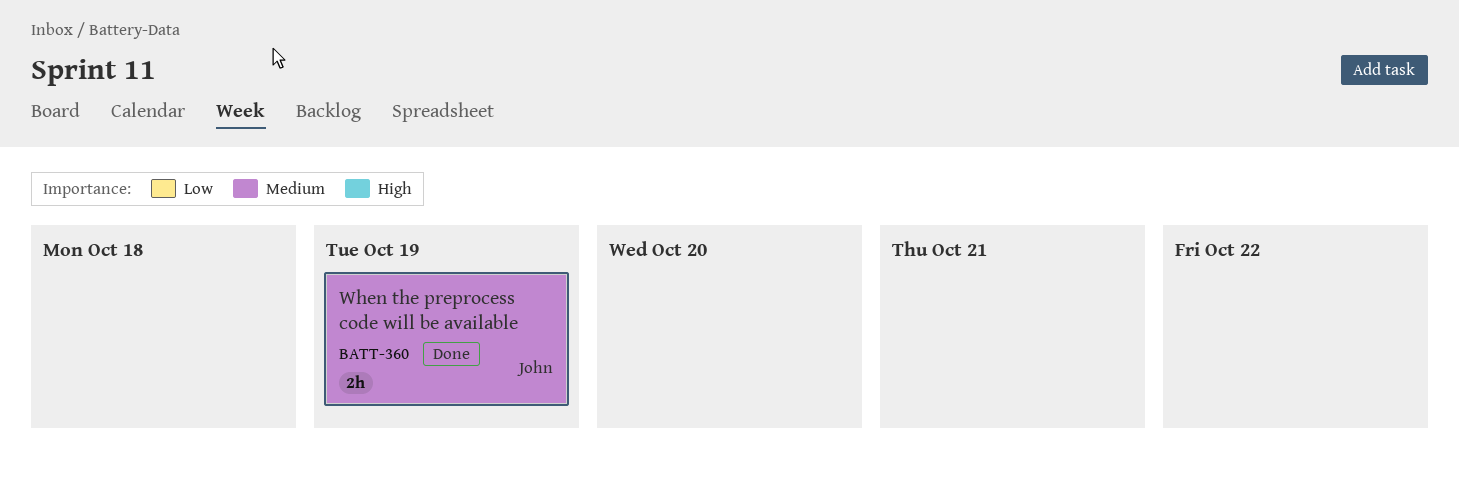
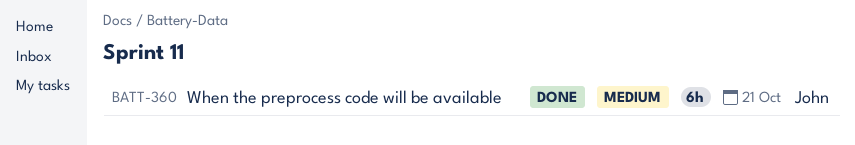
BATT-360, estimate: 2h -> 6h
BATT-360, due: Oct 19 -> Oct 21

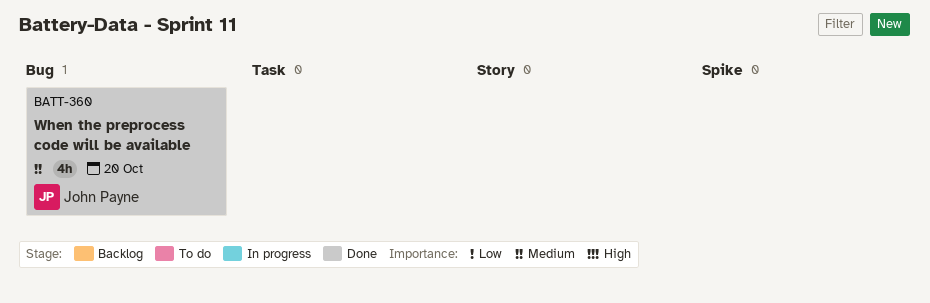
BATT-360, estimate: 6h -> 4h
BATT-360, due: Oct 21 -> Oct 20

